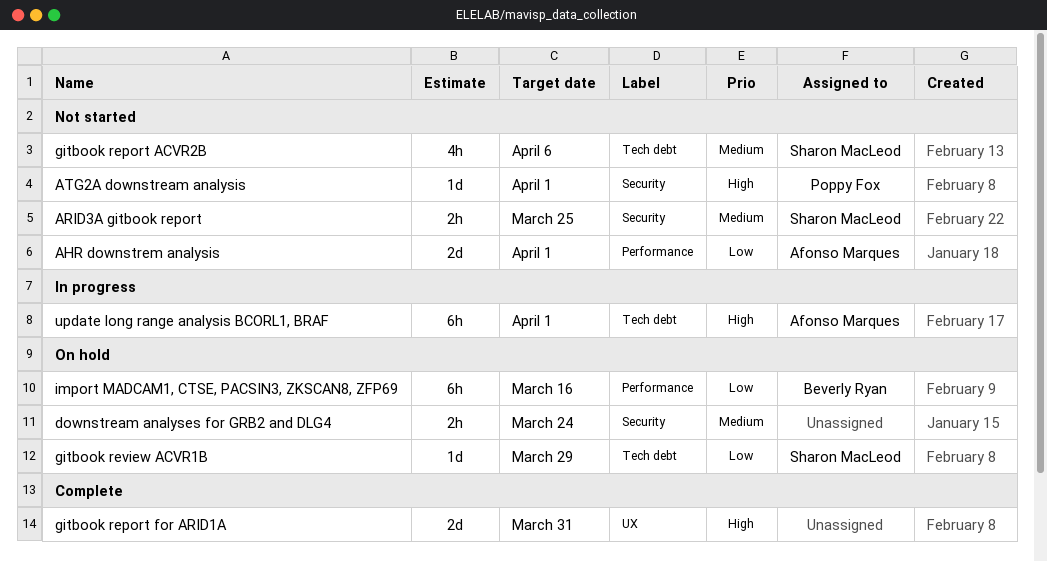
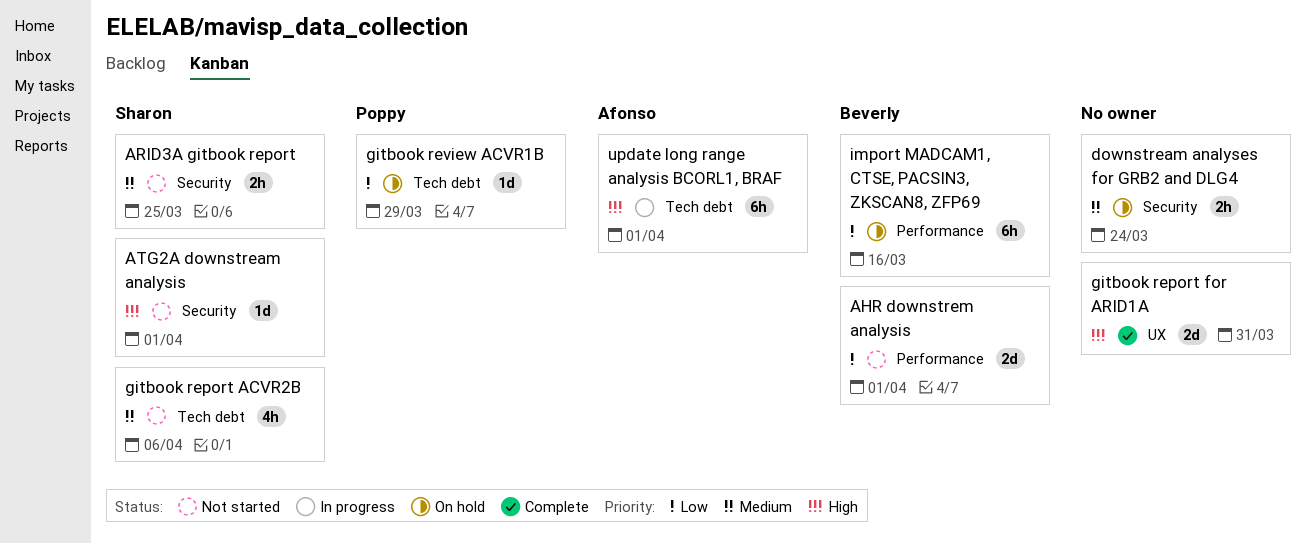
AHR downstrem analysis, owner: Afonso Marques -> Beverly Ryan
ATG2A downstream analysis, owner: Poppy Fox -> Sharon MacLeod
gitbook review ACVR1B, owner: Sharon MacLeod -> Poppy Fox

